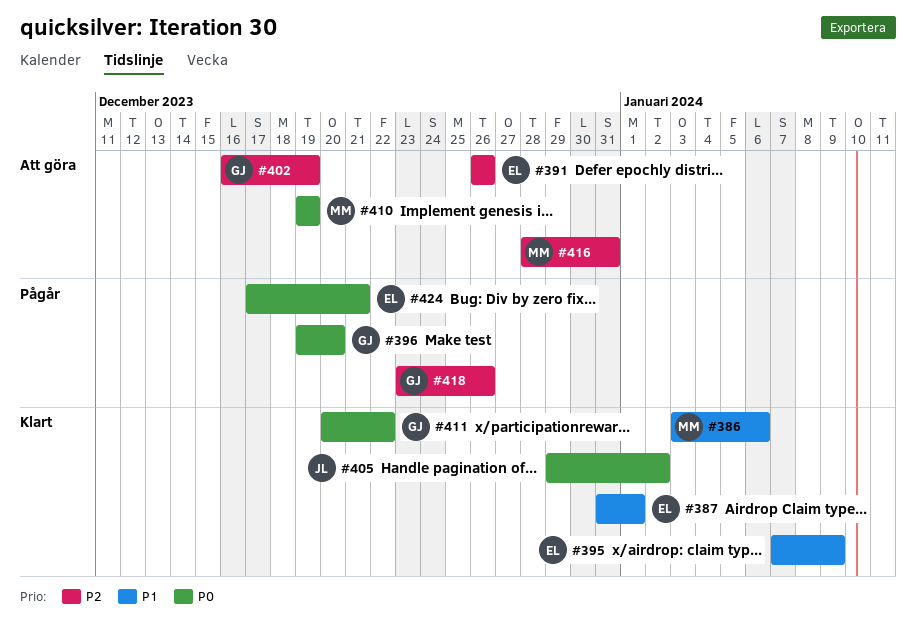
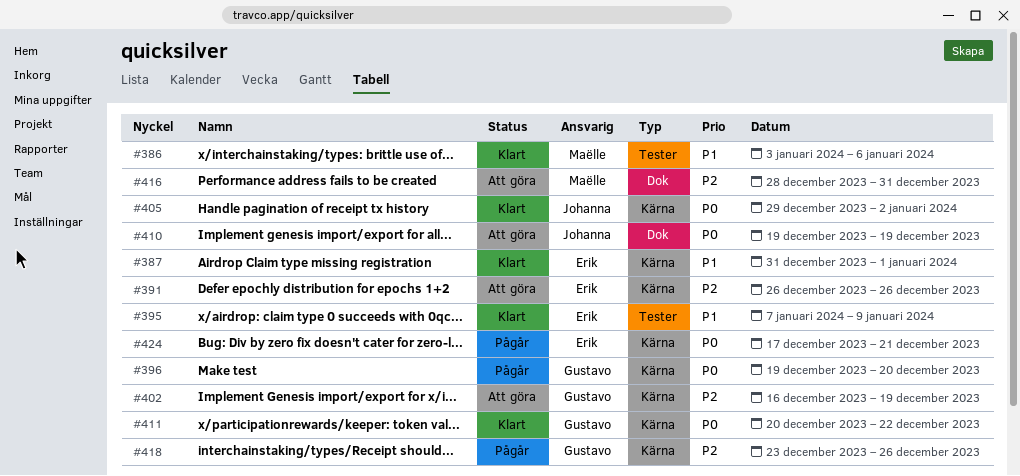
#410, owner: Maëlle -> Johanna

